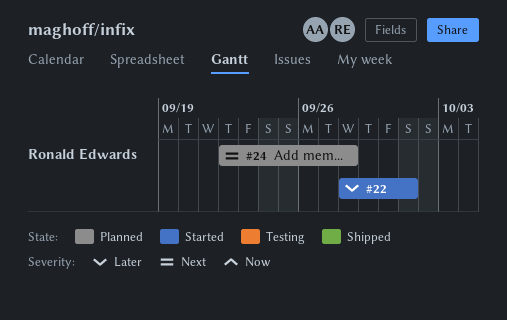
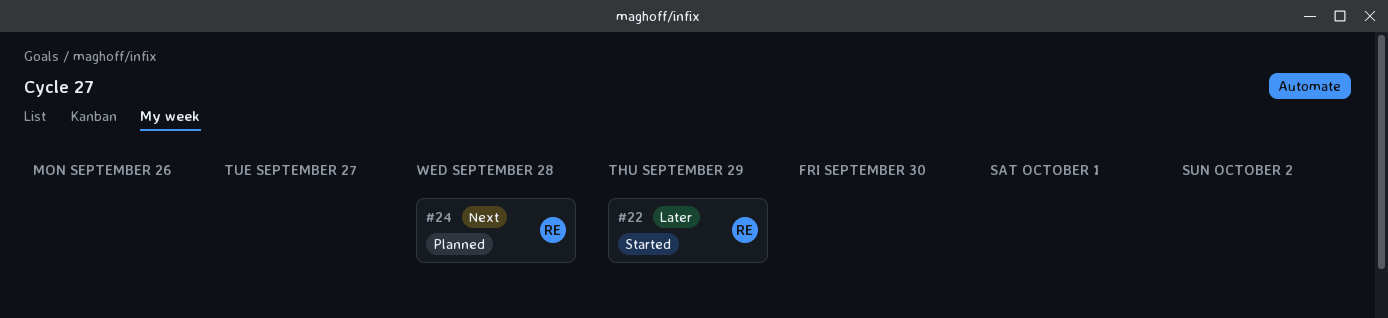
#22, due: Oct 1 -> Sep 29

